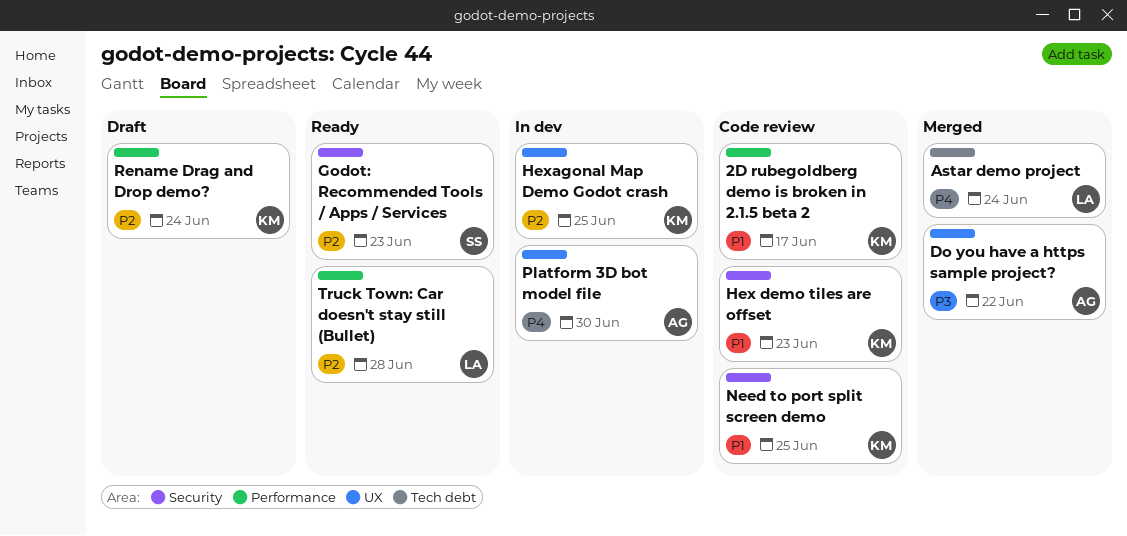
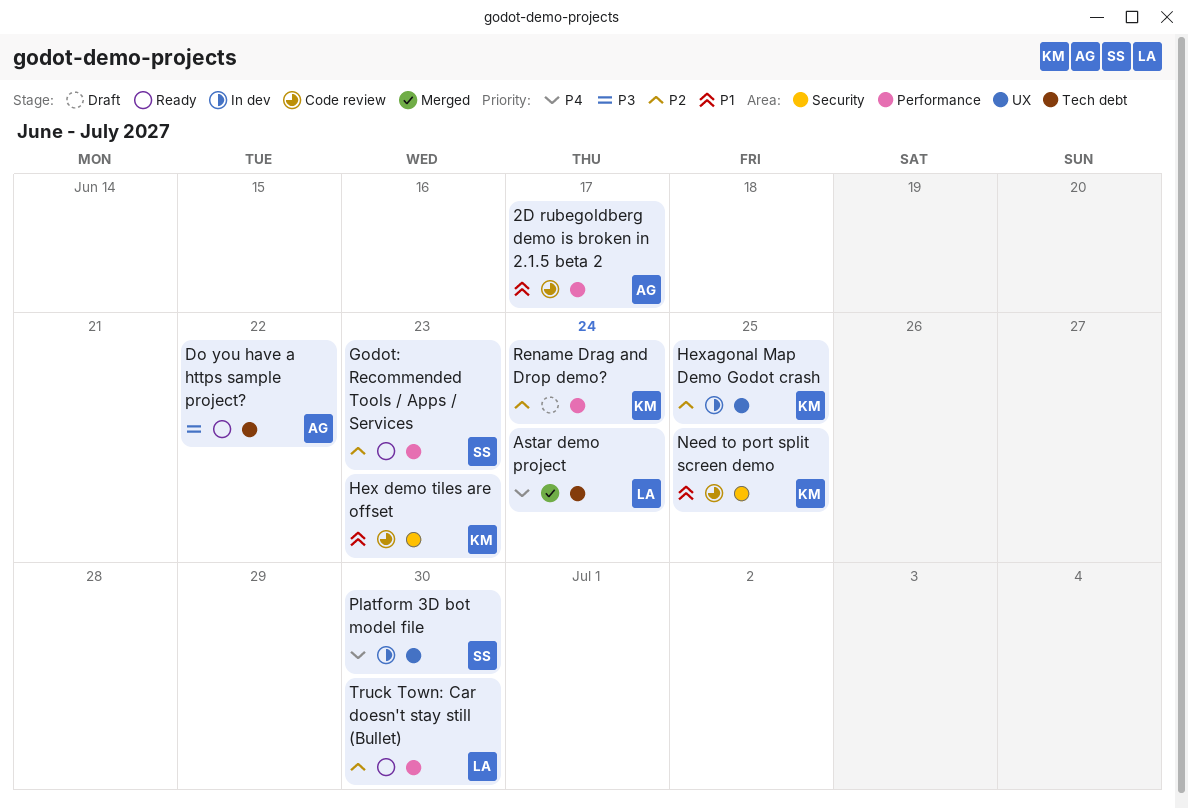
2D rubegoldberg demo is broken in 2.1.5 beta 2, owner: KM -> AG
Do you have a https sample project?, status: Merged -> Ready
Do you have a https sample project?, label: UX -> Tech debt
Godot: Recommended Tools / Apps / Services, label: Security -> Performance
Platform 3D bot model file, owner: AG -> SS
Truck Town: Car doesn't stay still (Bullet), due: Jun 28 -> Jun 30

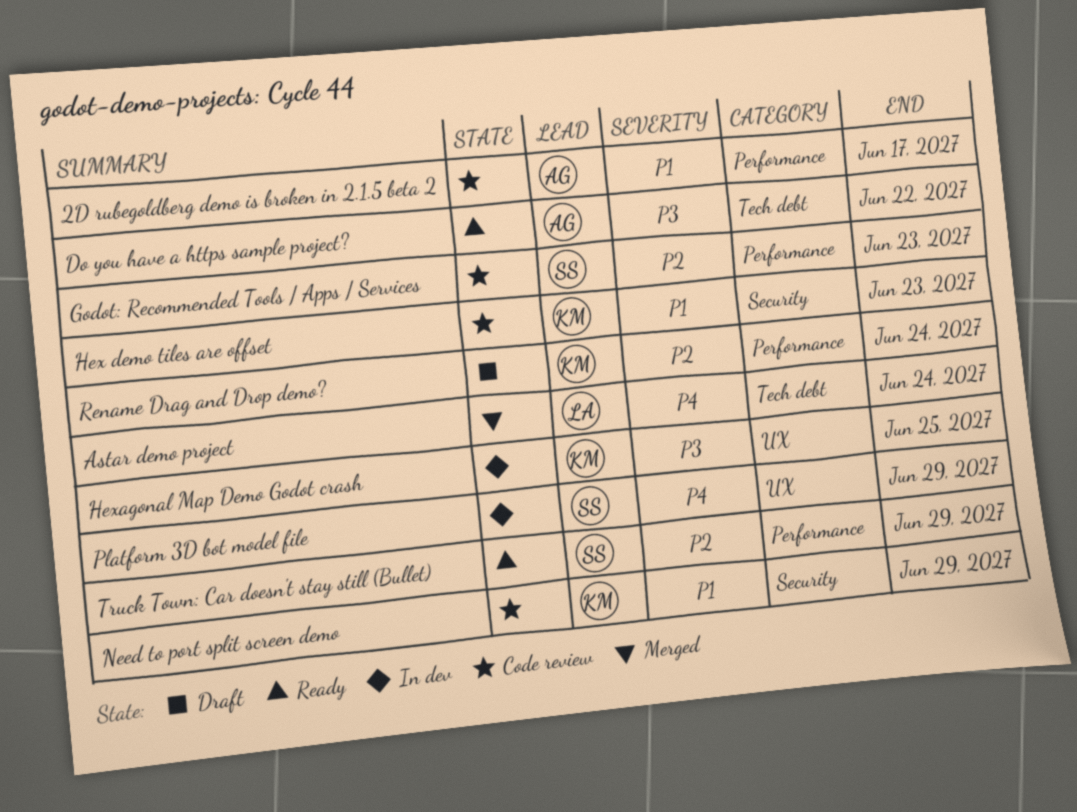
Godot: Recommended Tools / Apps / Services, status: Ready -> Code review
Hexagonal Map Demo Godot crash, priority: P2 -> P3
Need to port split screen demo, due: Jun 25 -> Jun 29
Platform 3D bot model file, due: Jun 30 -> Jun 29
Truck Town: Car doesn't stay still (Bullet), owner: LA -> SS
Truck Town: Car doesn't stay still (Bullet), due: Jun 30 -> Jun 29

